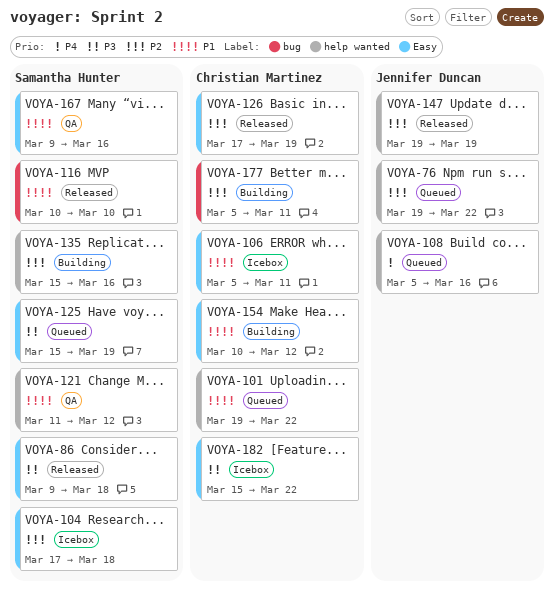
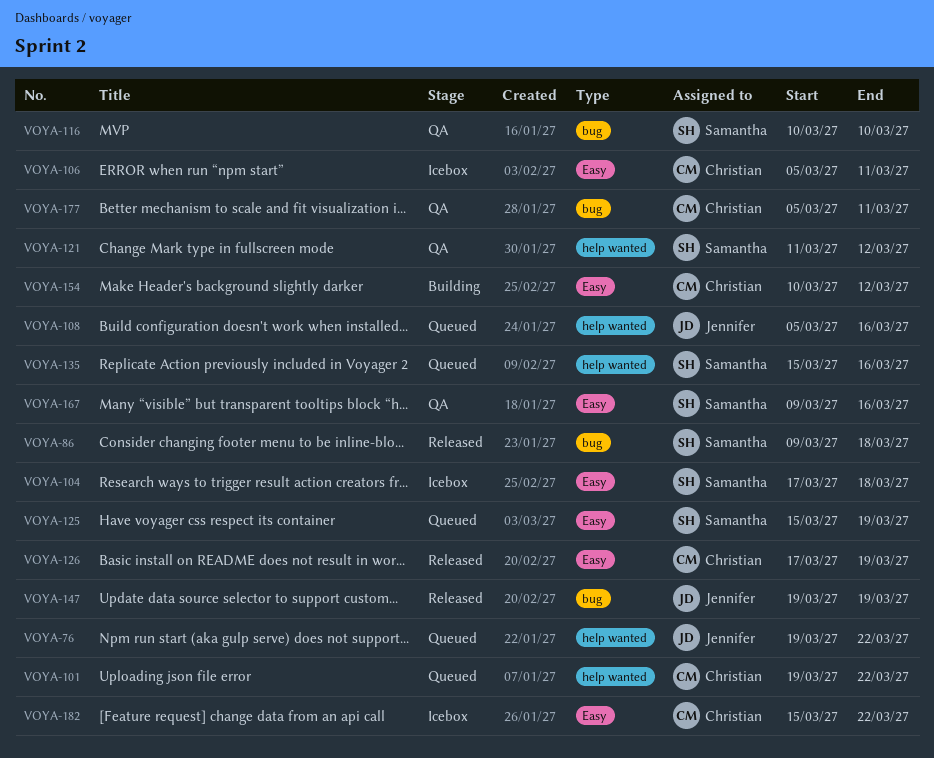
VOYA-86, label: Easy -> bug
VOYA-116, status: Released -> QA
VOYA-135, status: Building -> Queued
VOYA-147, label: help wanted -> bug
VOYA-177, status: Building -> QA

